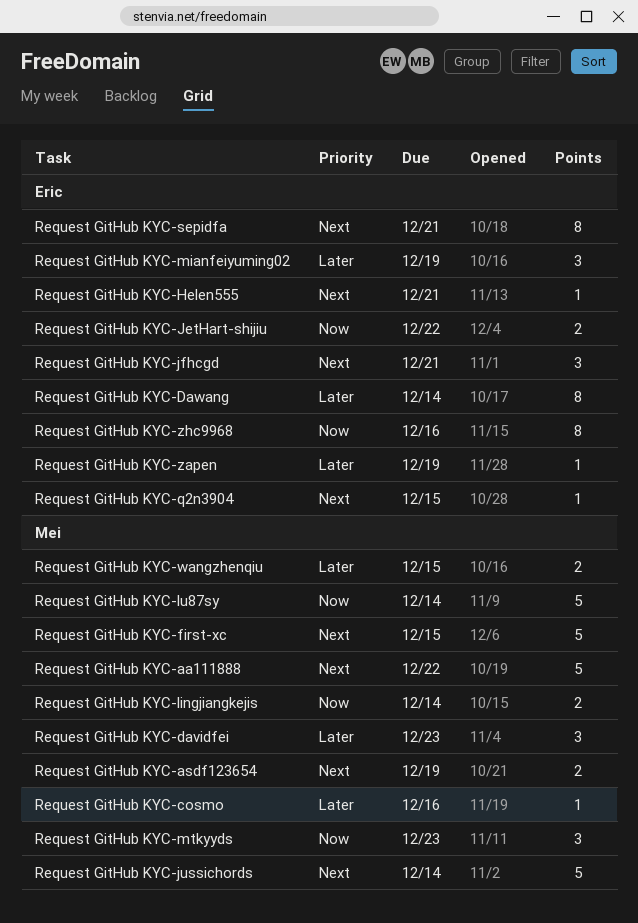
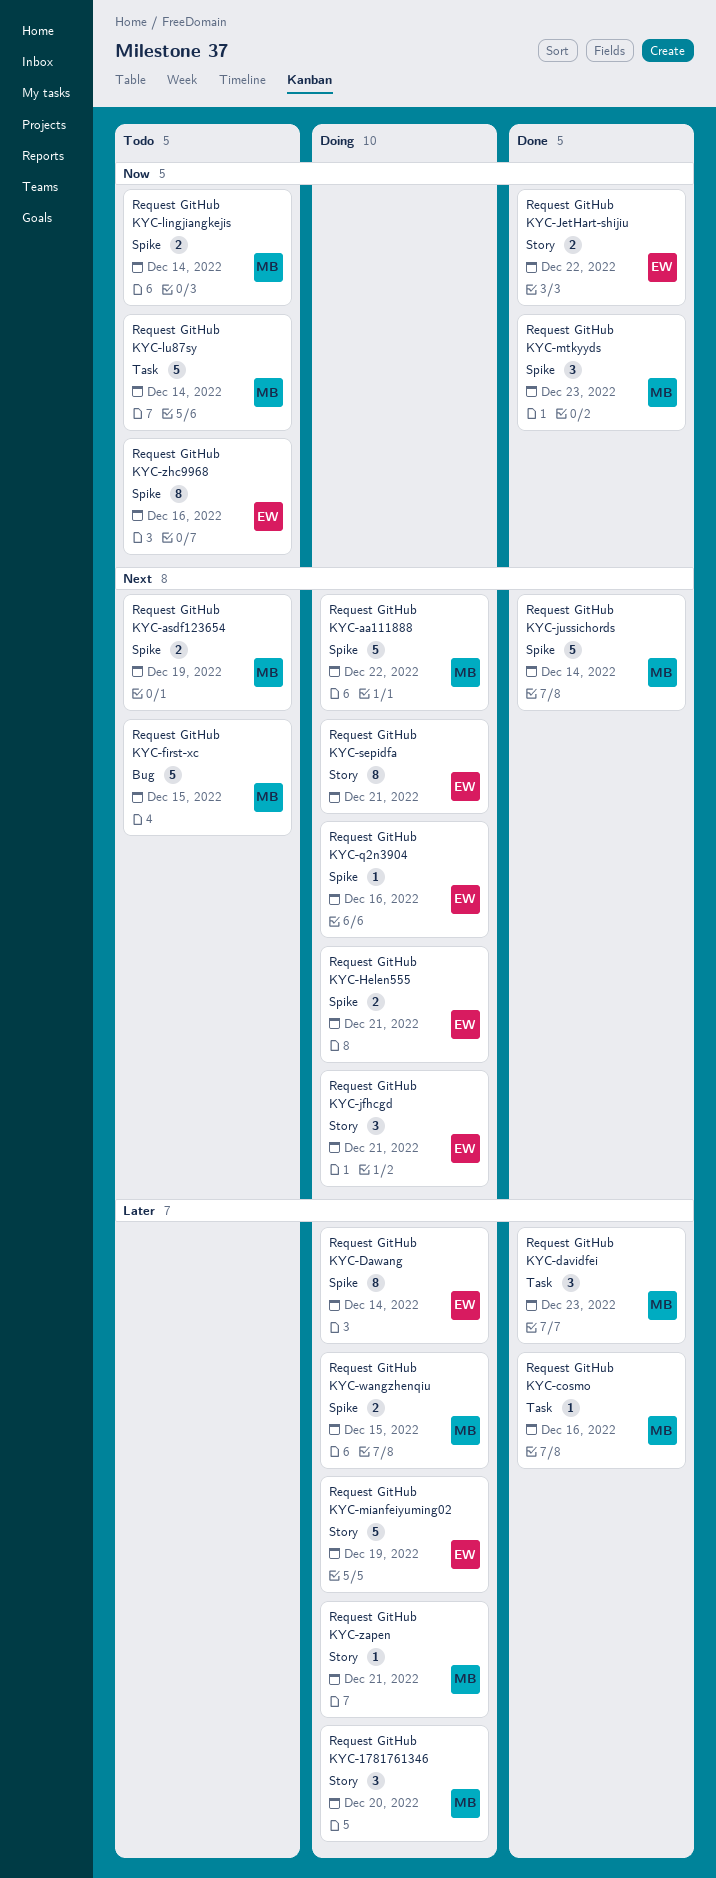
Request GitHub KYC-1781761346: none -> present
Request GitHub KYC-Helen555, estimate: 1 -> 2
Request GitHub KYC-mianfeiyuming02, estimate: 3 -> 5
Request GitHub KYC-q2n3904, due: Dec 15 -> Dec 16
Request GitHub KYC-zapen, owner: Eric -> Mei
Request GitHub KYC-zapen, due: Dec 19 -> Dec 21

